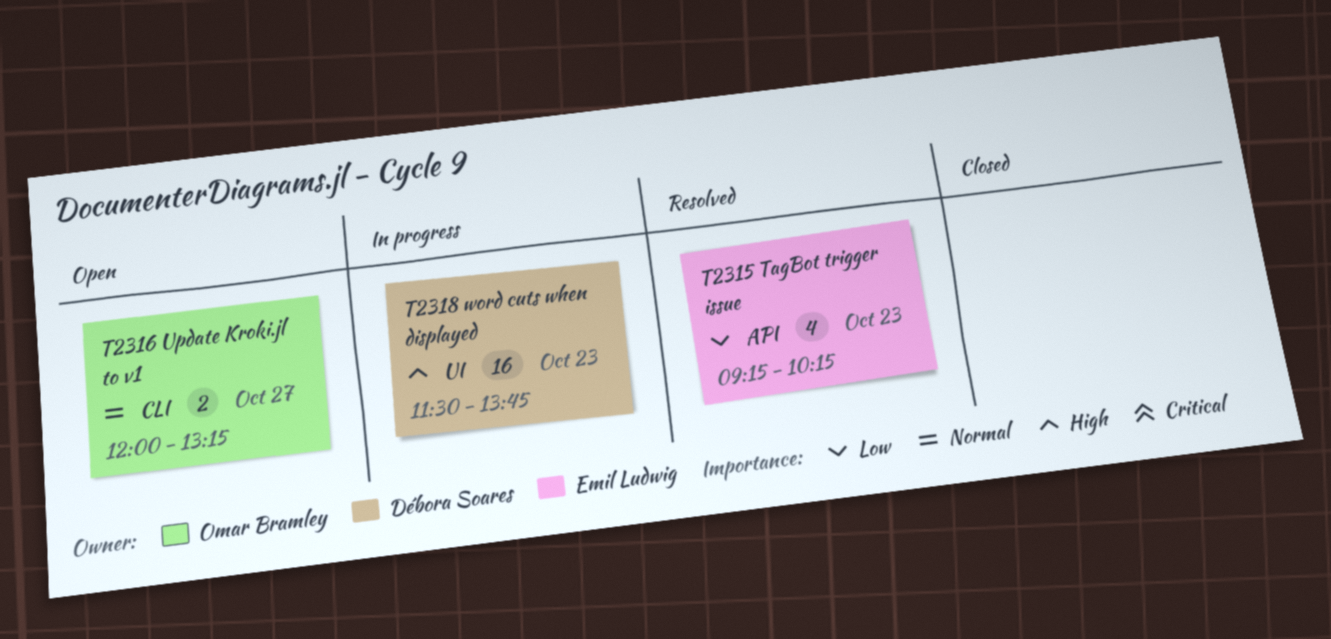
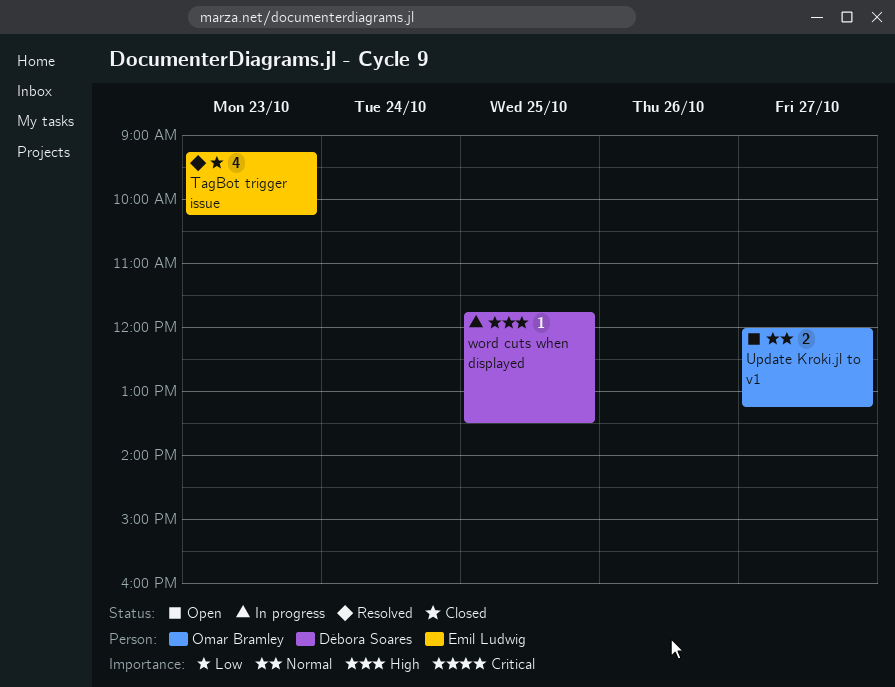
word cuts when displayed, estimate: 16 -> 1
word cuts when displayed, day: Oct 23 -> Oct 25
word cuts when displayed, begins: 11:30 -> 11:45
word cuts when displayed, ends: 13:45 -> 13:30

